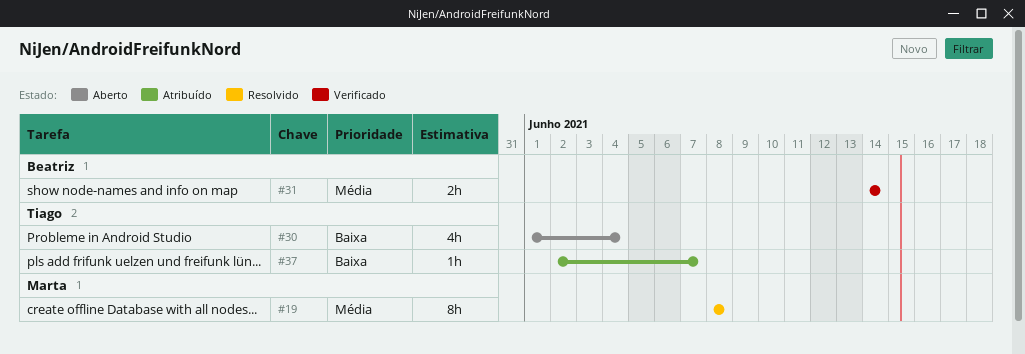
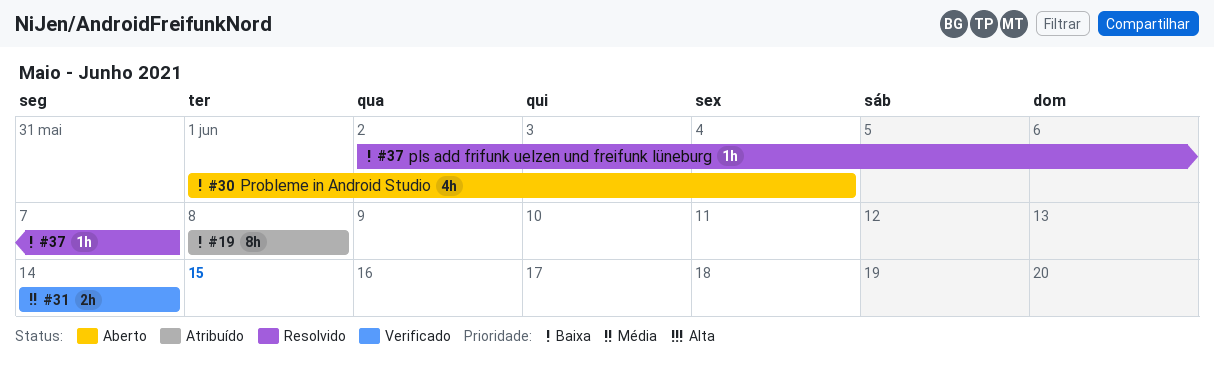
#19, status: Resolvido -> Atribuído
#19, priority: Média -> Baixa
#37, status: Atribuído -> Resolvido

